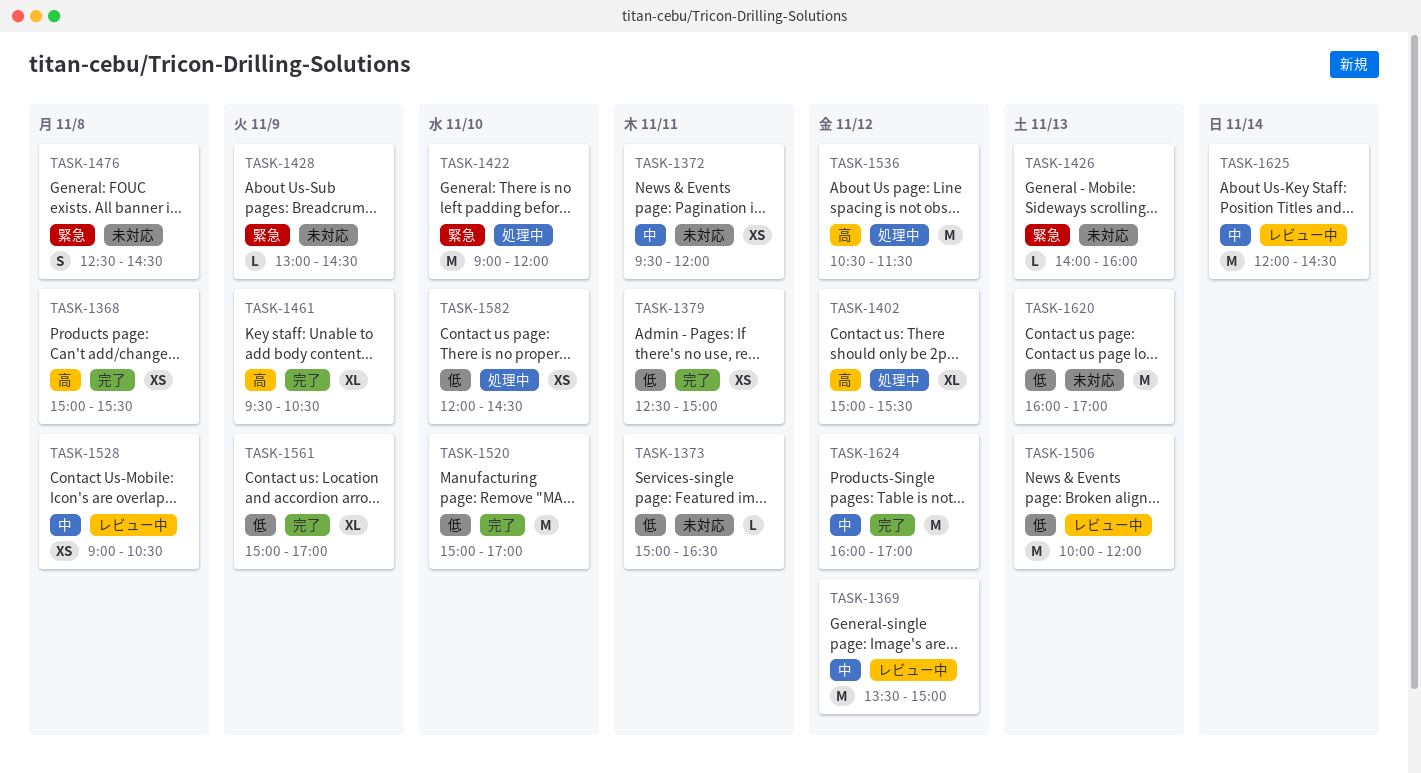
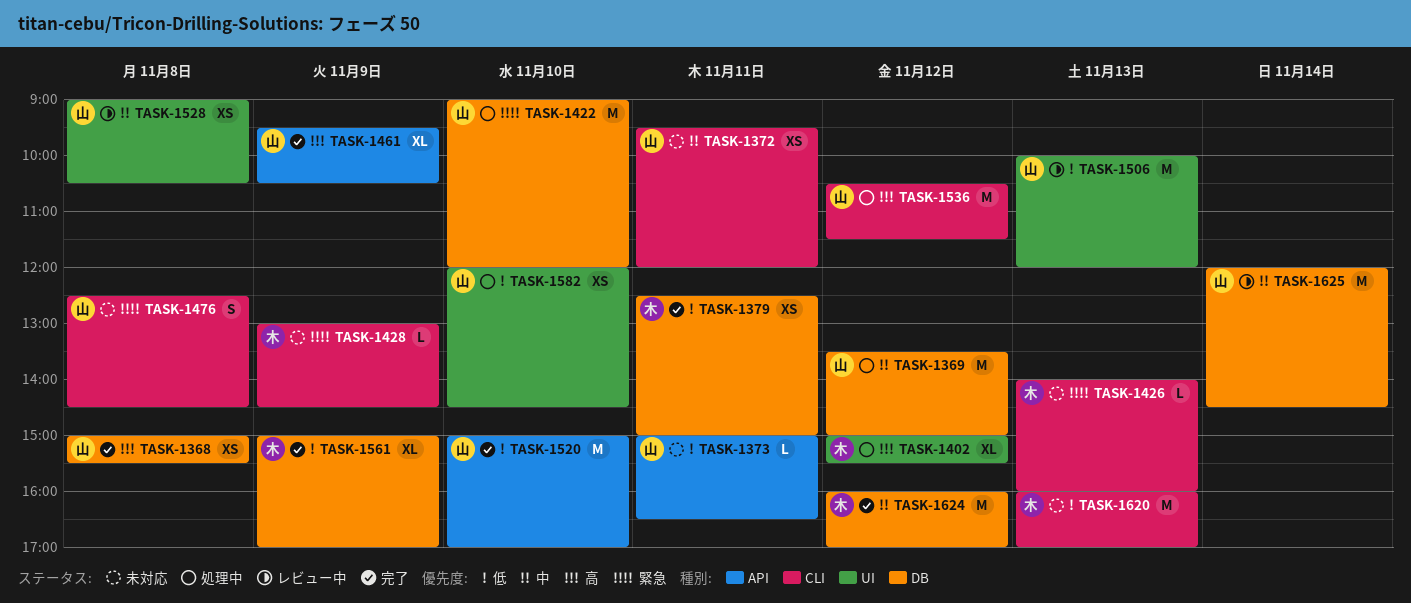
TASK-1369, status: レビュー中 -> 処理中

